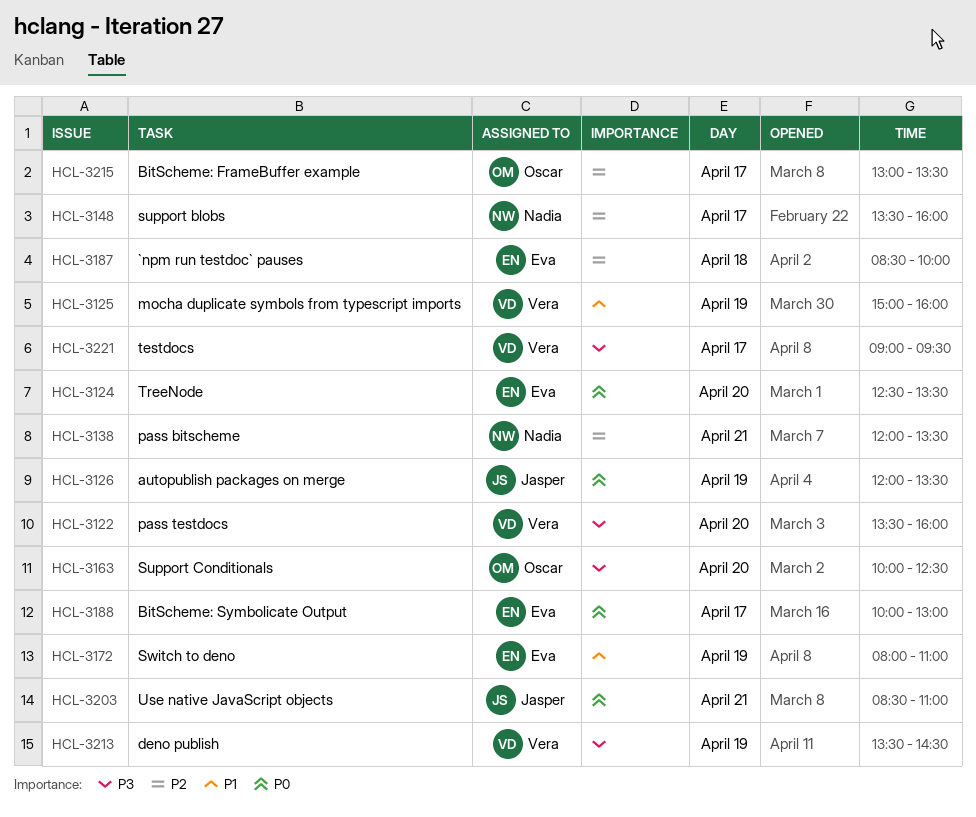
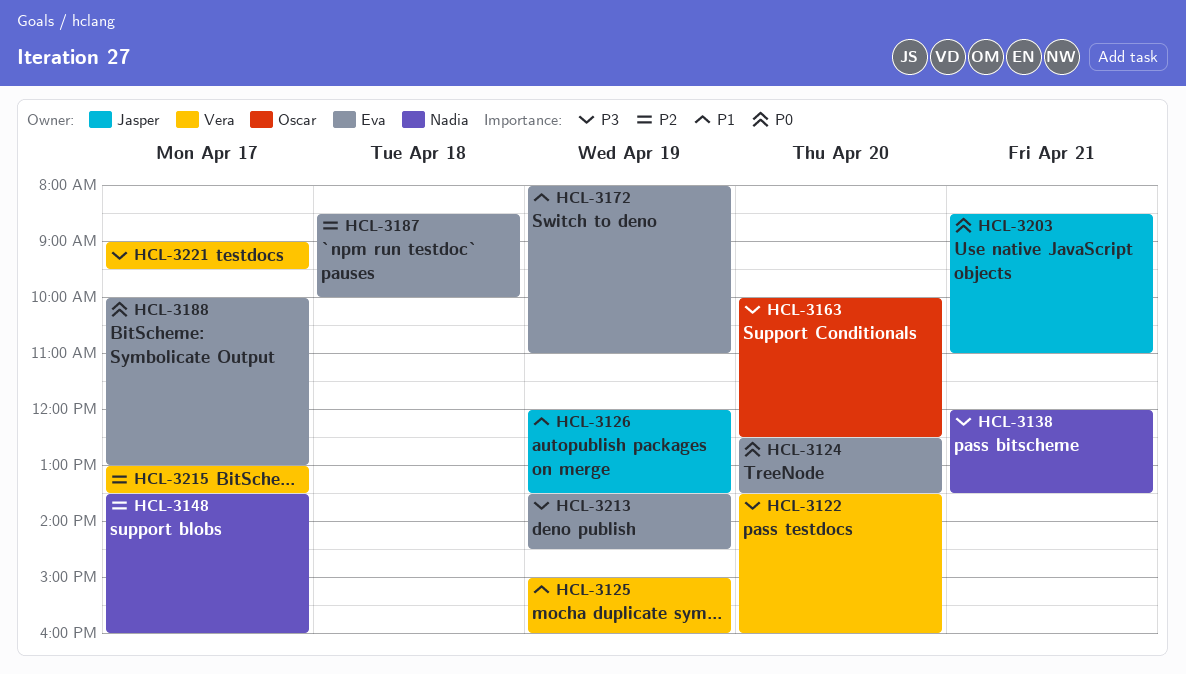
HCL-3126, priority: P0 -> P1
HCL-3138, priority: P2 -> P3
HCL-3213, owner: Vera -> Eva
HCL-3215, owner: Oscar -> Vera

